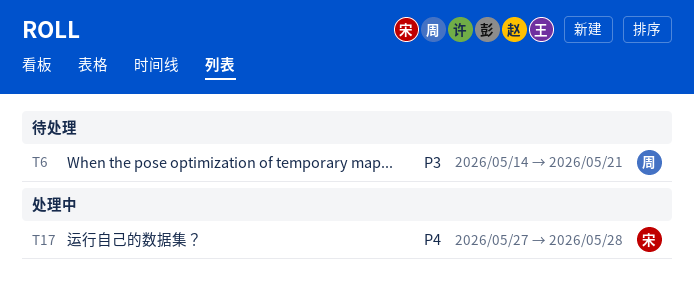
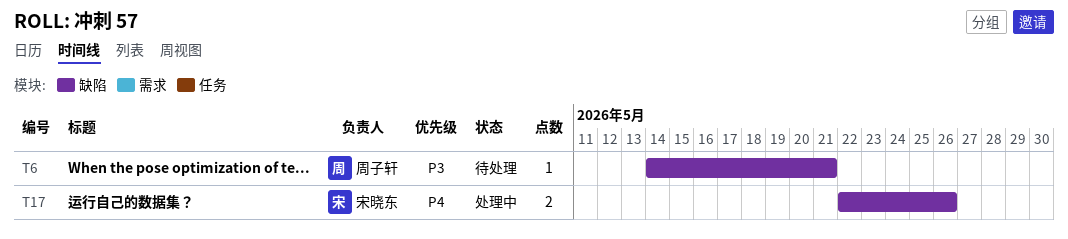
T17, start: May 27 -> May 22
T17, due: May 28 -> May 26

